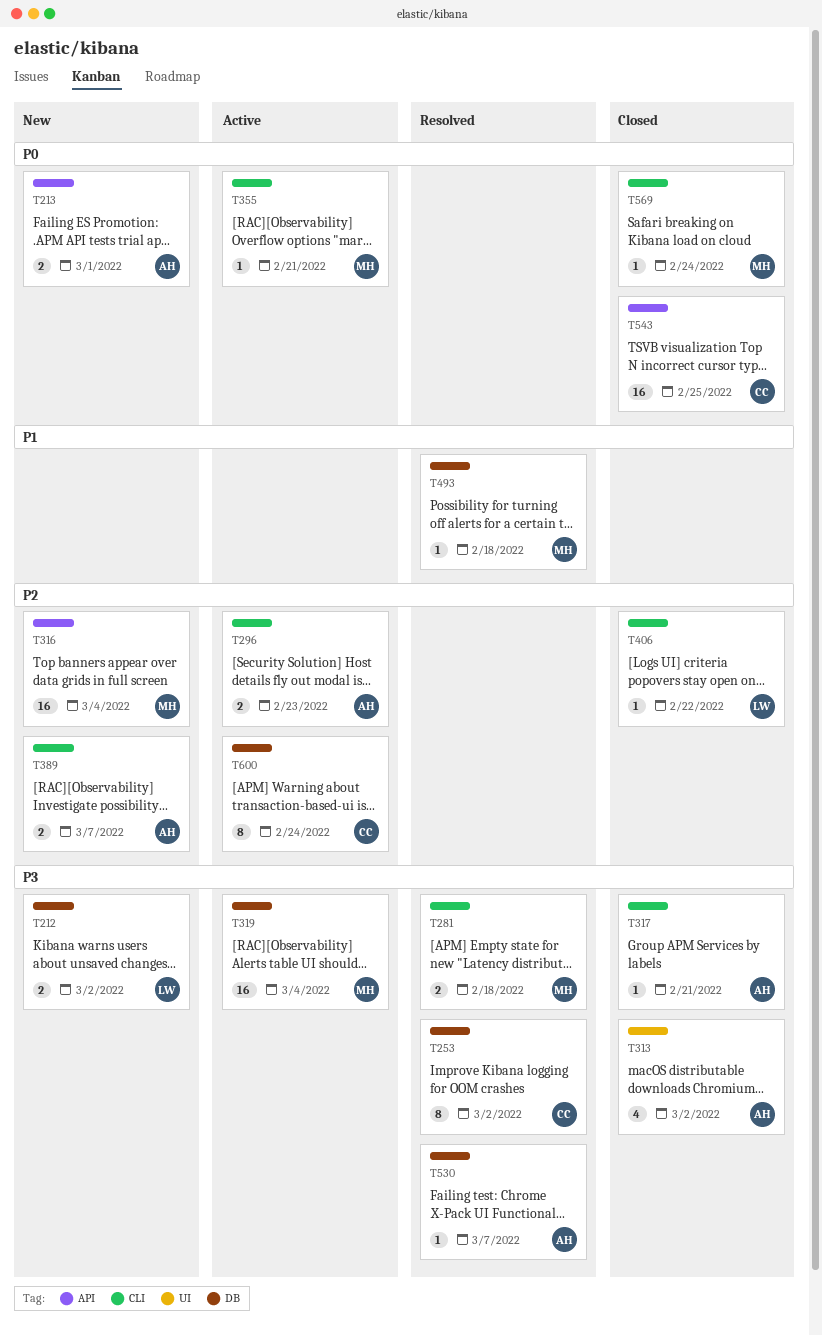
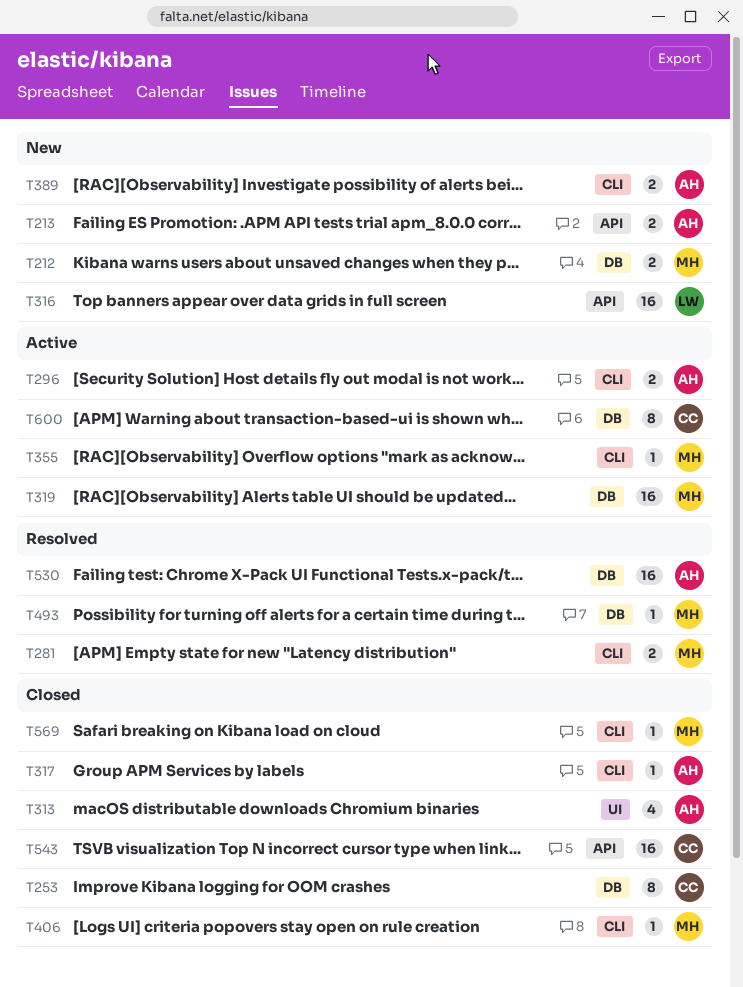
T212, owner: LW -> MH
T253, status: Resolved -> Closed
T316, owner: MH -> LW
T406, owner: LW -> MH
T530, estimate: 1 -> 16

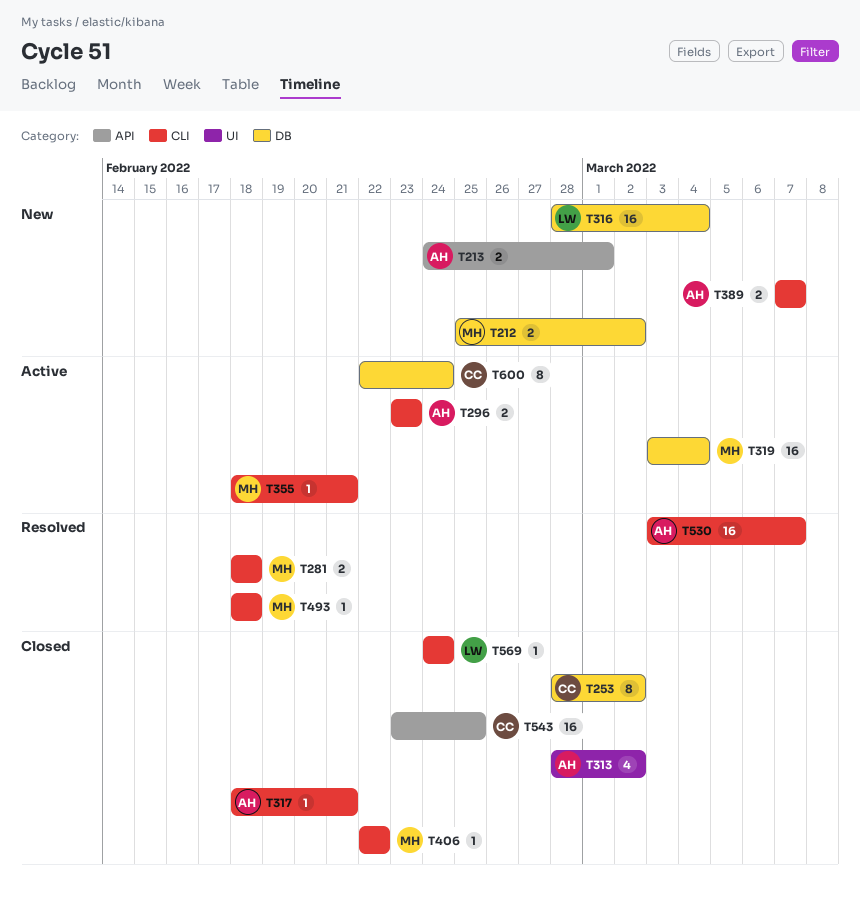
T316, label: API -> DB
T493, label: DB -> CLI
T530, label: DB -> CLI
T569, owner: MH -> LW

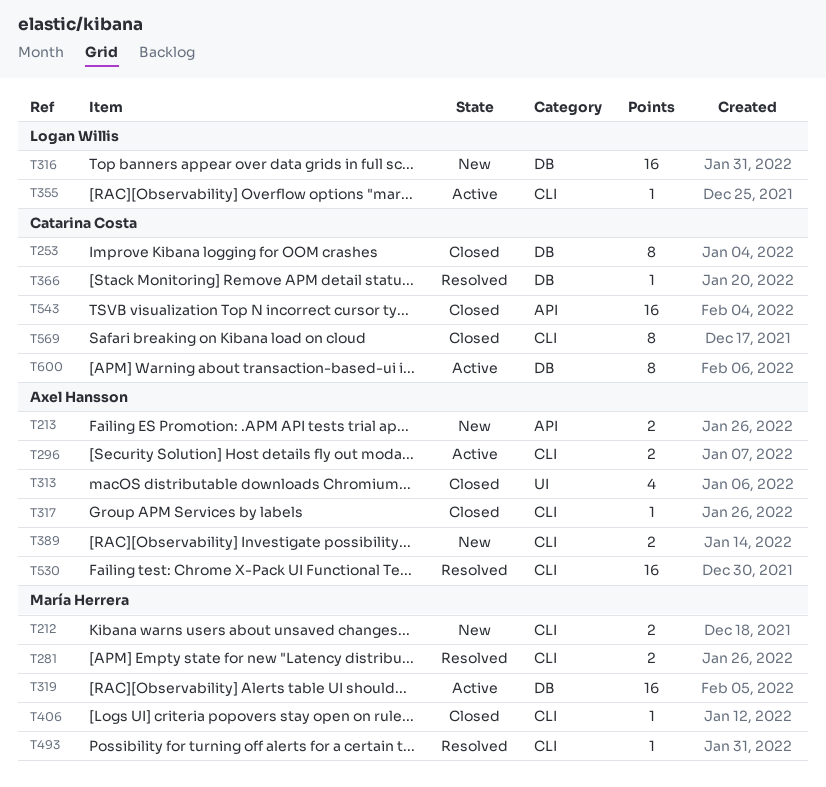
T212, label: DB -> CLI
T355, owner: María Herrera -> Logan Willis
T366: none -> present
T569, owner: Logan Willis -> Catarina Costa
T569, estimate: 1 -> 8

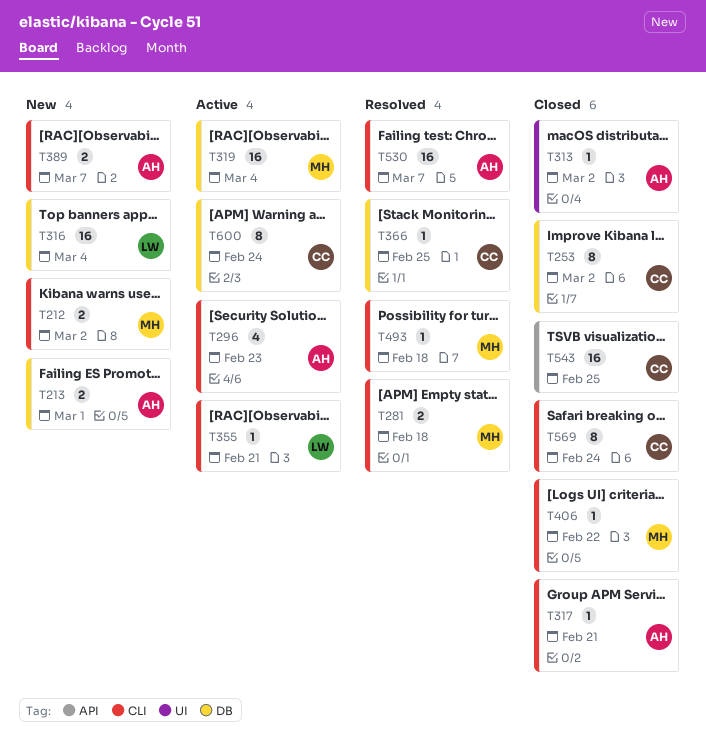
T213, label: API -> DB
T296, estimate: 2 -> 4
T313, estimate: 4 -> 1

